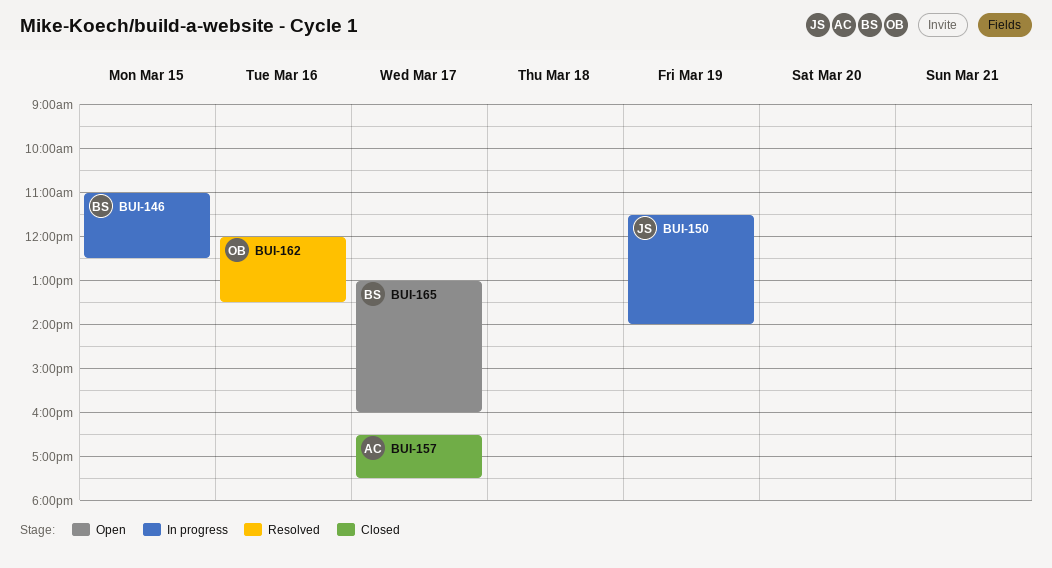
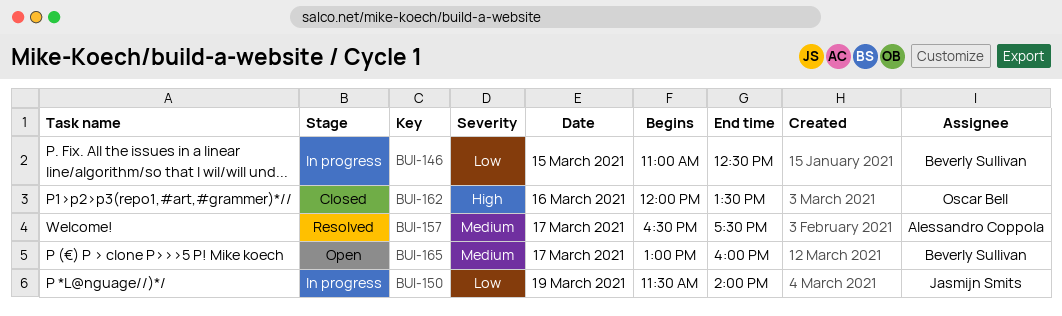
BUI-157, status: Closed -> Resolved
BUI-162, status: Resolved -> Closed

